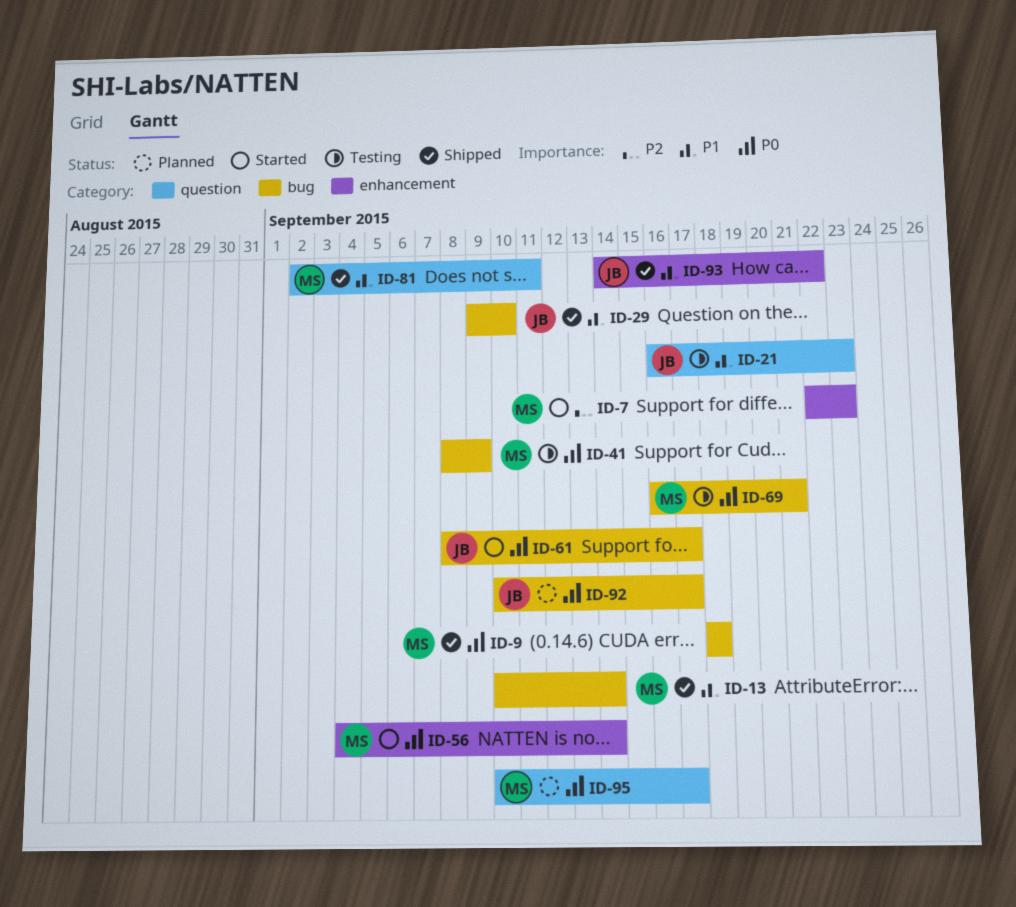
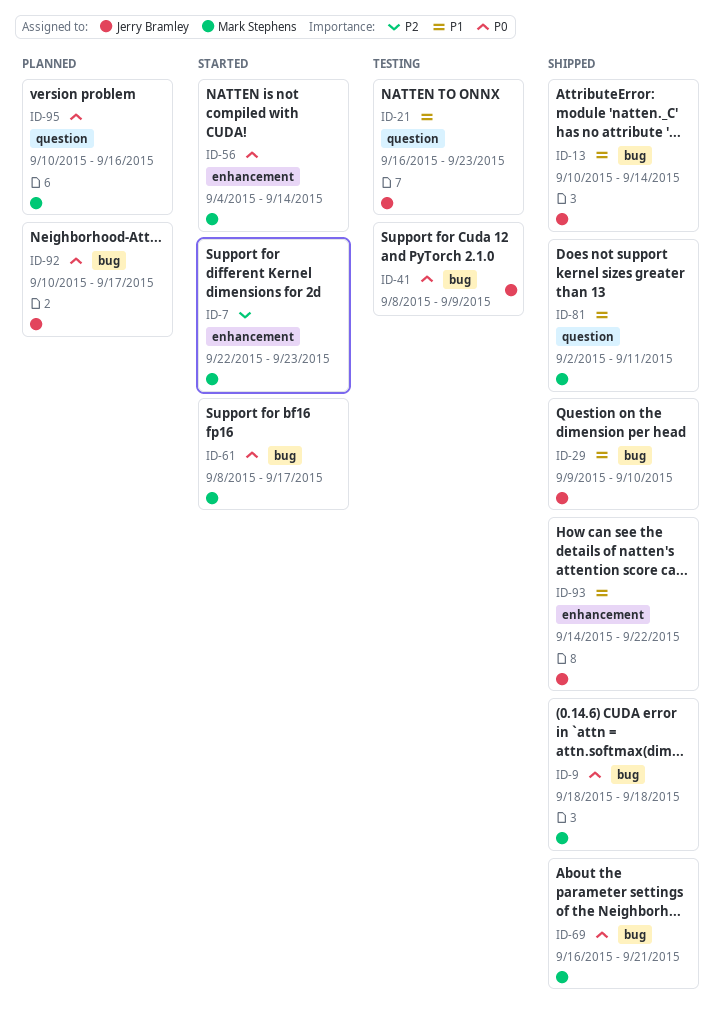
ID-13, owner: Mark Stephens -> Jerry Bramley
ID-41, owner: Mark Stephens -> Jerry Bramley
ID-61, owner: Jerry Bramley -> Mark Stephens
ID-69, status: Testing -> Shipped
ID-95, due: Sep 17 -> Sep 16

